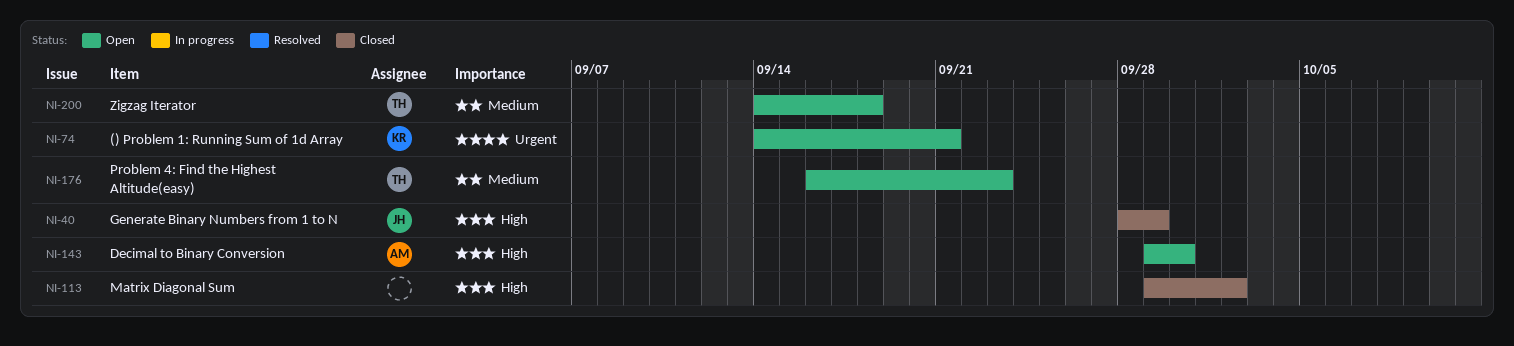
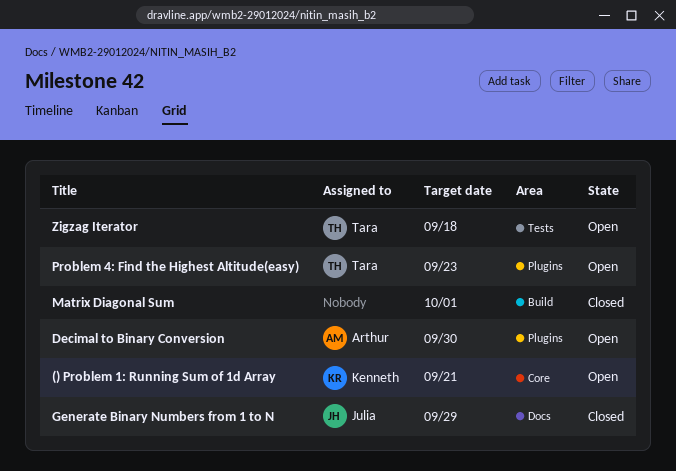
Matrix Diagonal Sum, due: Oct 2 -> Oct 1

